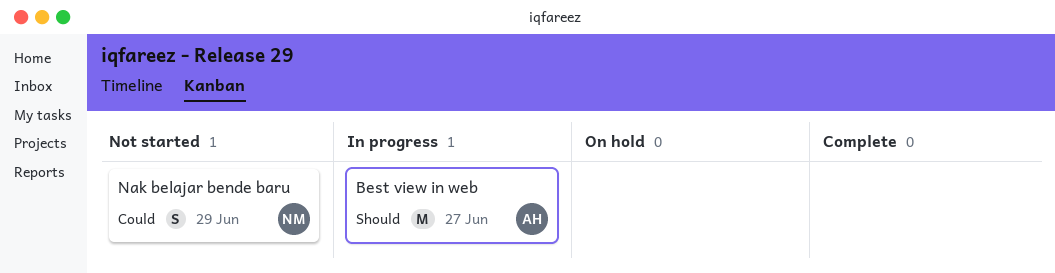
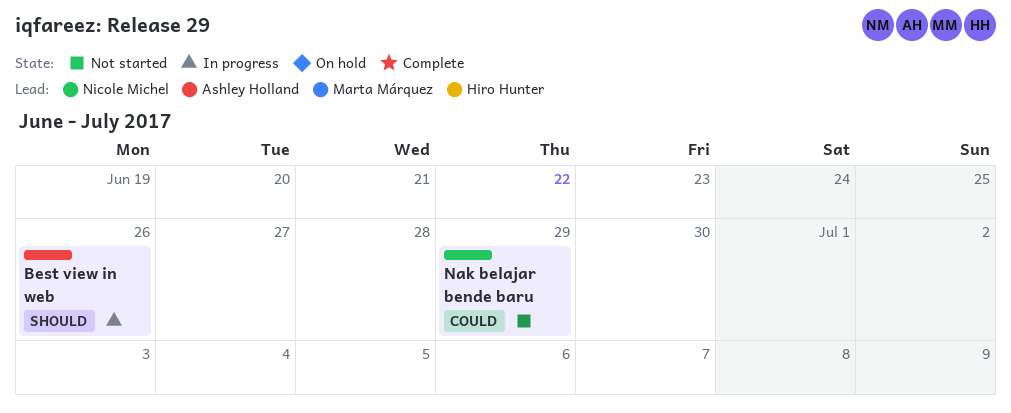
Best view in web, due: Jun 27 -> Jun 26

